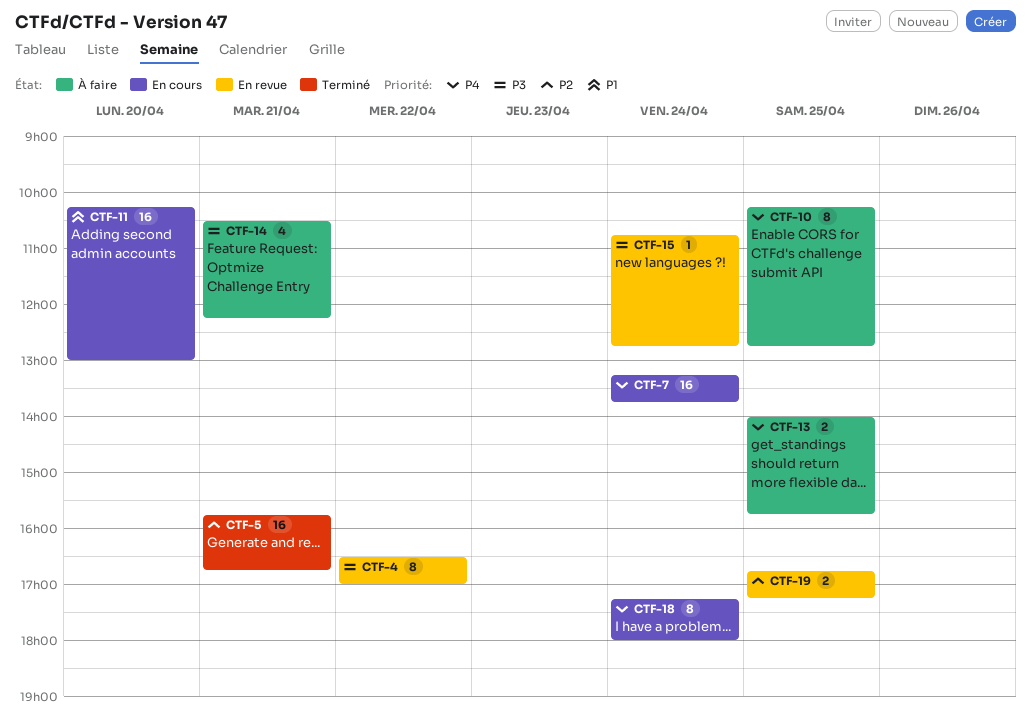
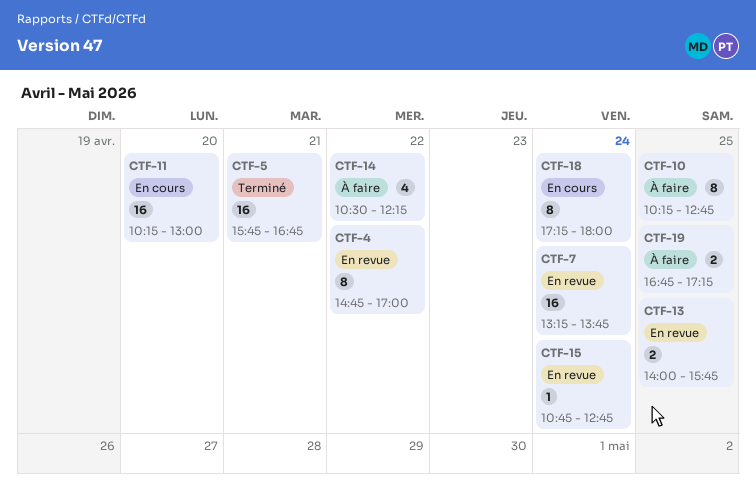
CTF-4, begins: 16:30 -> 14:45
CTF-7, status: En cours -> En revue
CTF-13, status: À faire -> En revue
CTF-14, day: Apr 21 -> Apr 22
CTF-19, status: En revue -> À faire

